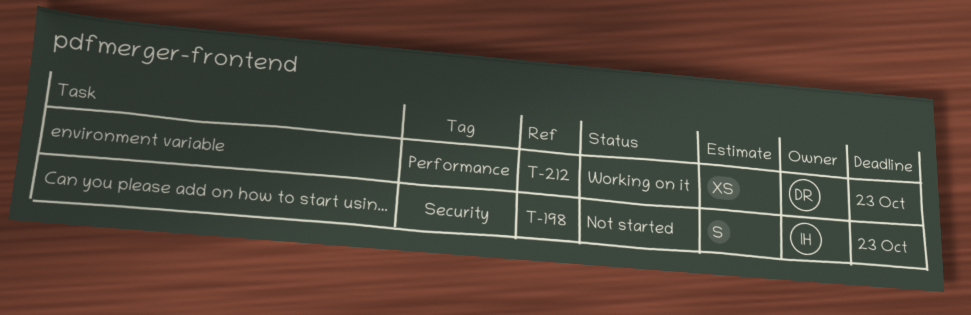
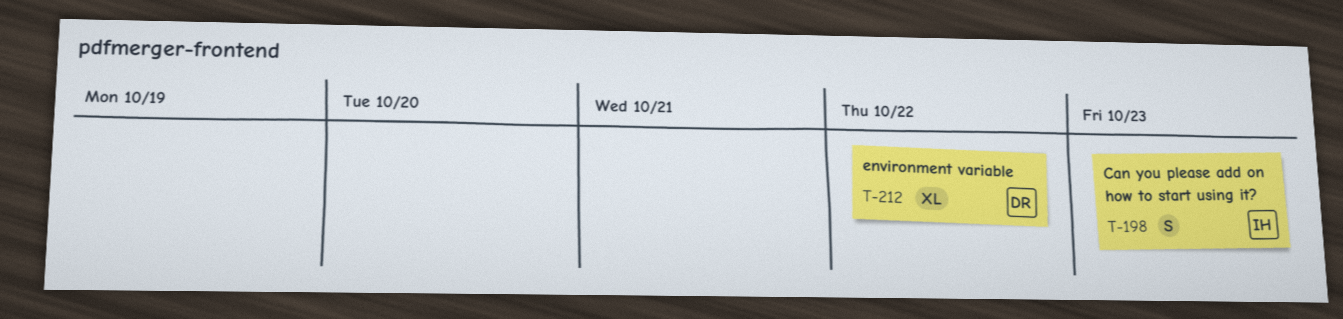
T-212, estimate: XS -> XL
T-212, due: Oct 23 -> Oct 22

